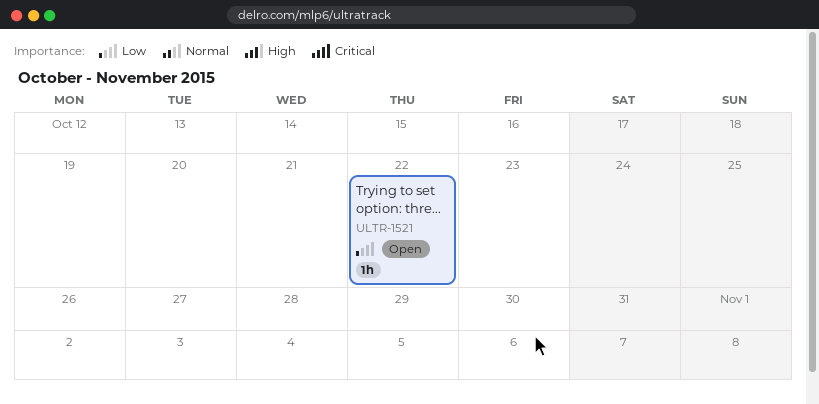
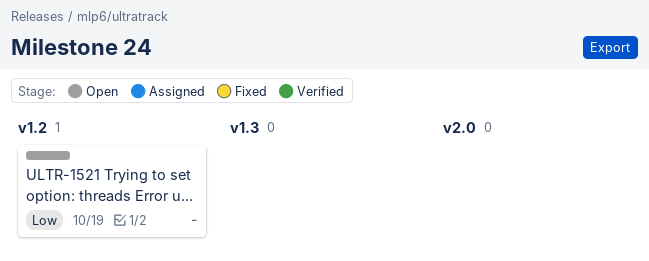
ULTR-1521, due: Oct 22 -> Oct 19

